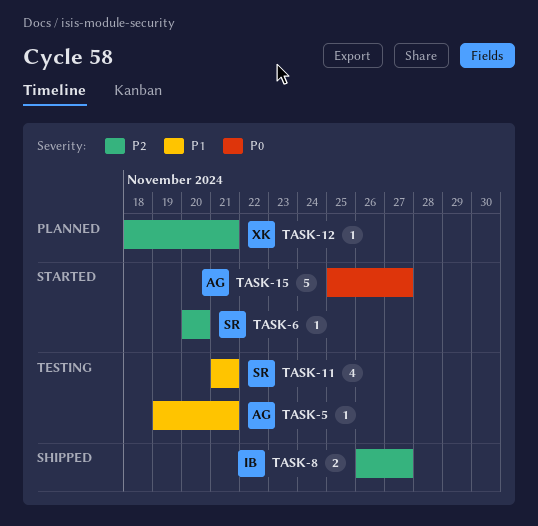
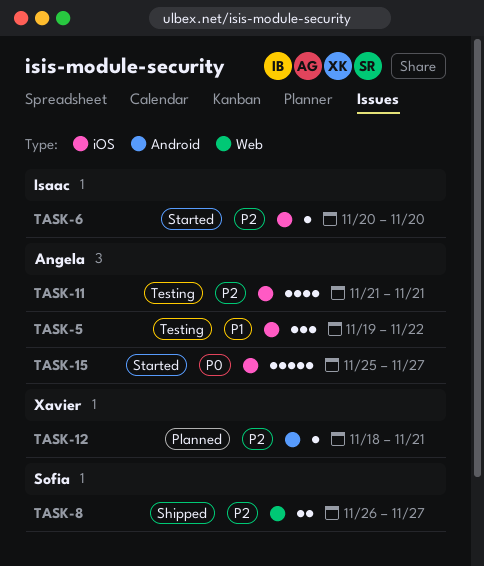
TASK-5, estimate: 1 -> 3
TASK-5, due: Nov 21 -> Nov 22
TASK-6, owner: Sofia -> Isaac
TASK-8, owner: Isaac -> Sofia
TASK-11, owner: Sofia -> Angela
TASK-11, priority: P1 -> P2

